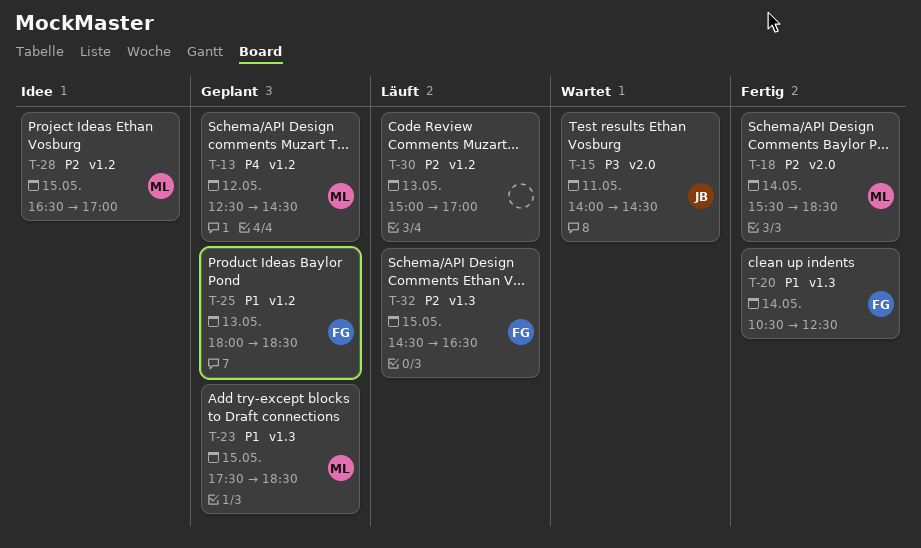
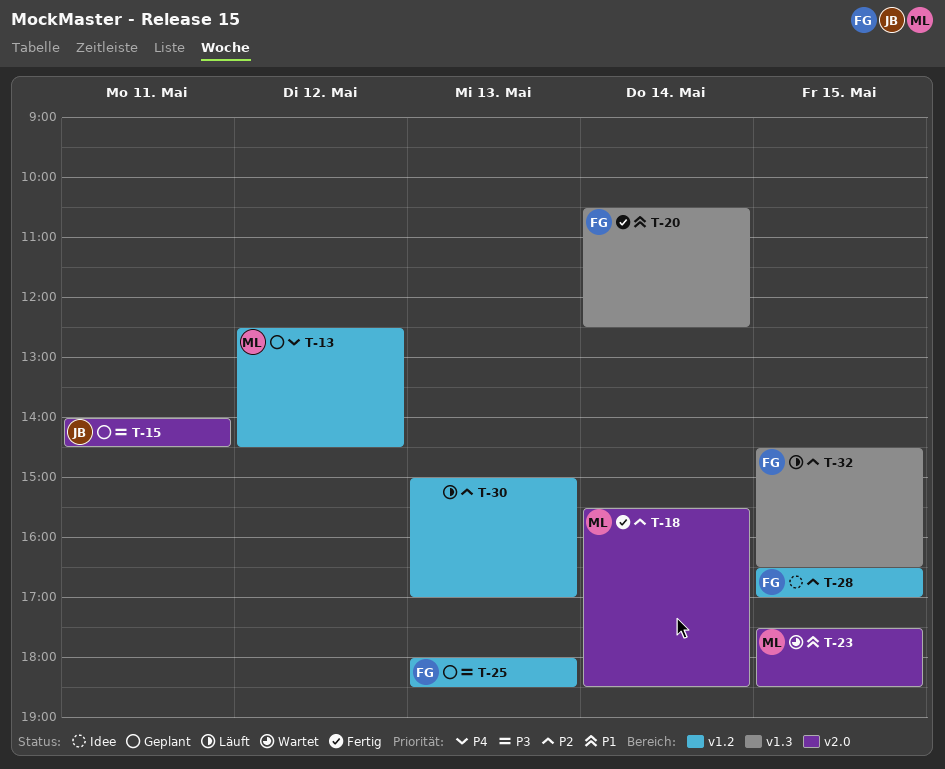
T-15, status: Wartet -> Geplant
T-23, status: Geplant -> Wartet
T-23, label: v1.3 -> v2.0
T-25, priority: P1 -> P3
T-28, owner: ML -> FG

